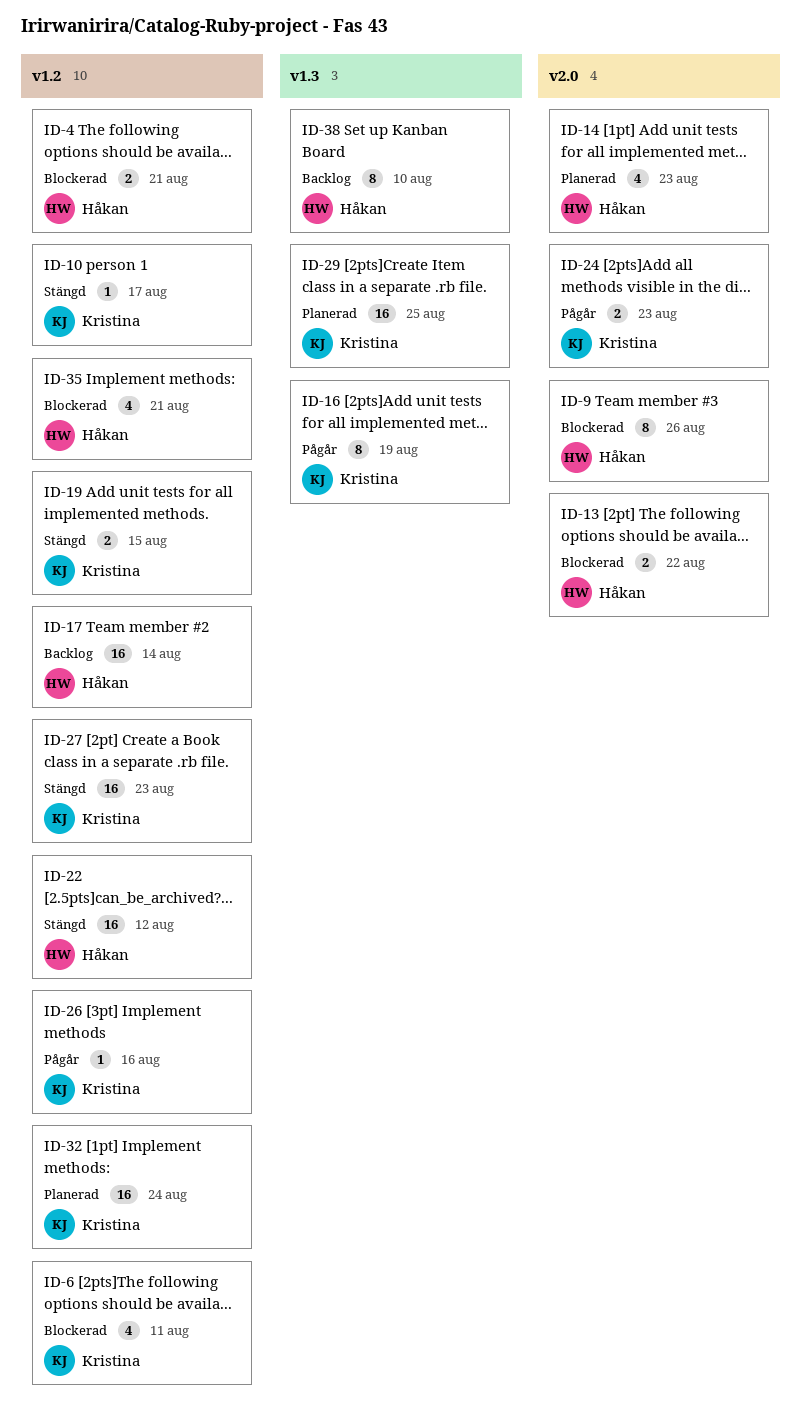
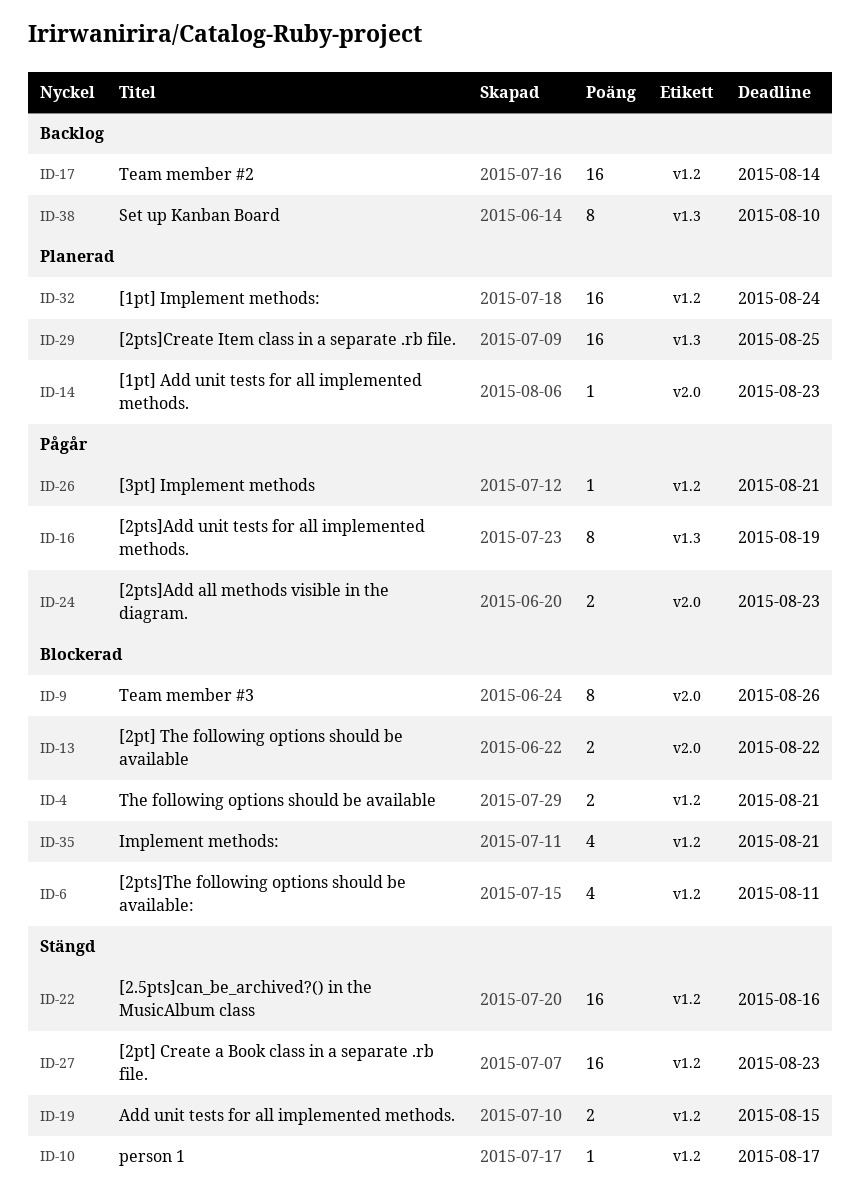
ID-14, estimate: 4 -> 1
ID-22, due: Aug 12 -> Aug 16
ID-26, due: Aug 16 -> Aug 21

